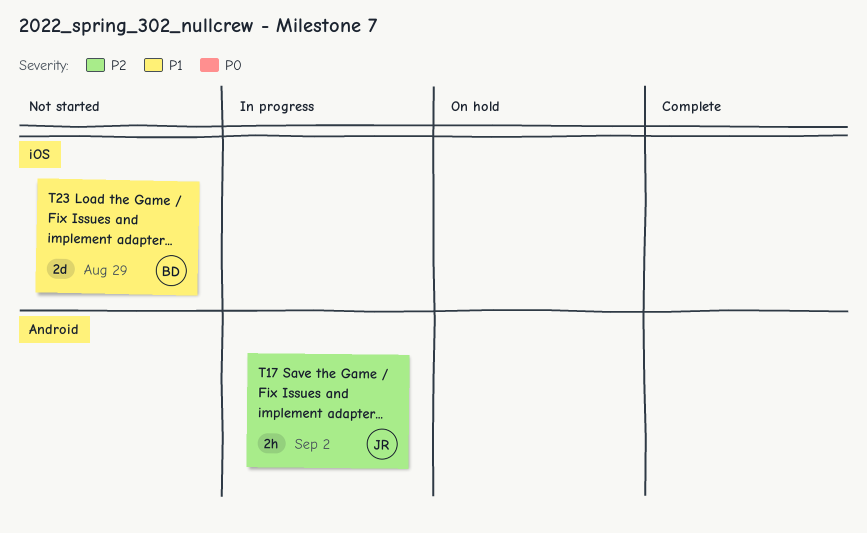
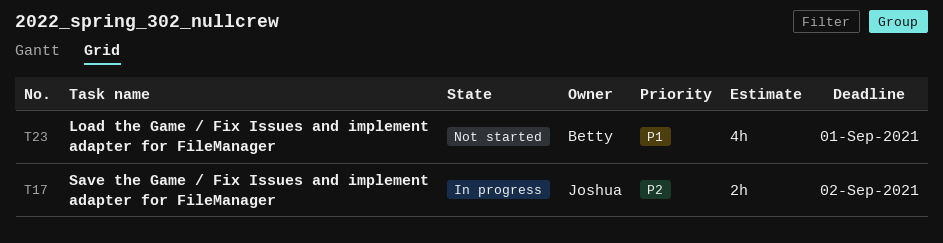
T23, estimate: 2d -> 4h
T23, due: Aug 29 -> Sep 1

